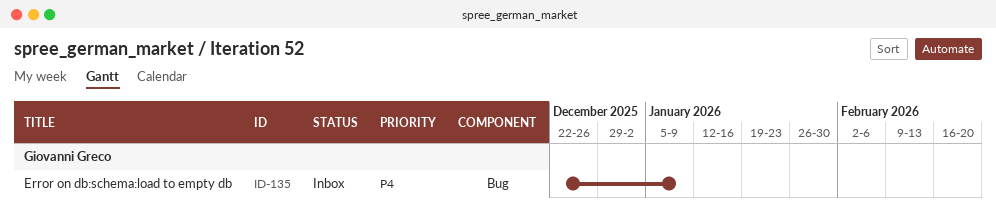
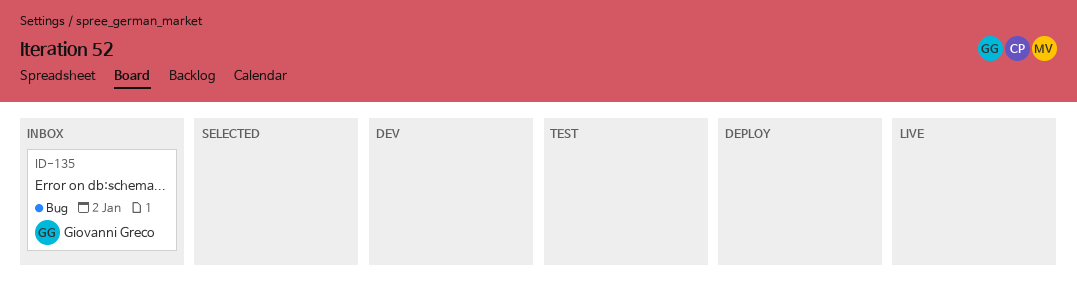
ID-135, due: Jan 9 -> Jan 2

